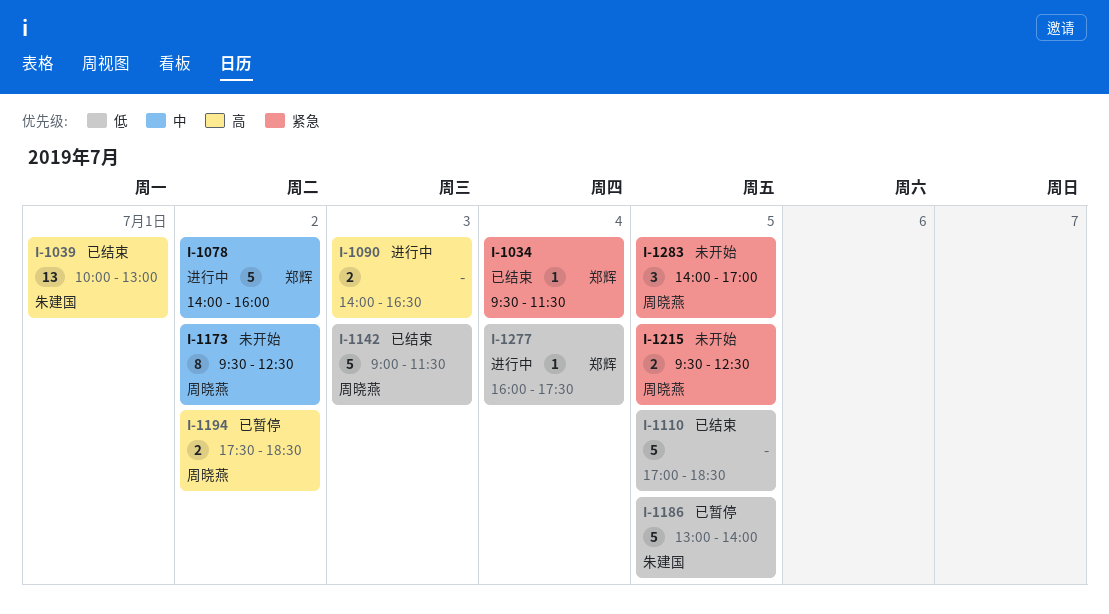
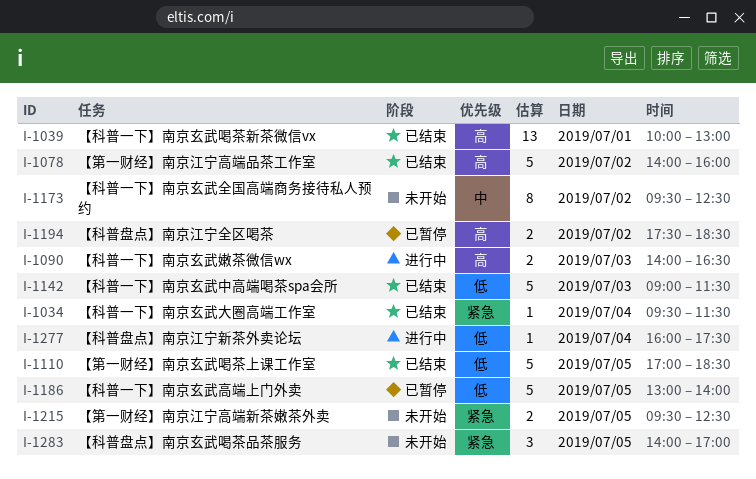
I-1078, status: 进行中 -> 已结束
I-1078, priority: 中 -> 高

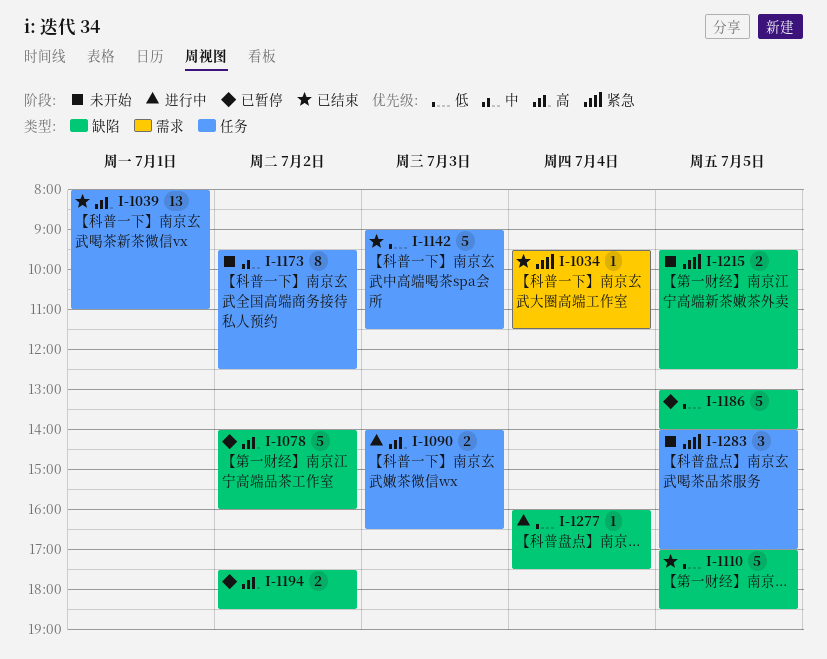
I-1039, begins: 10:00 -> 08:00
I-1039, ends: 13:00 -> 11:00
I-1078, status: 已结束 -> 已暂停

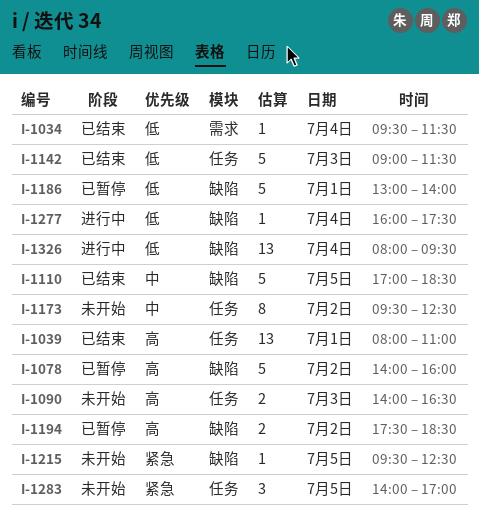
I-1034, priority: 紧急 -> 低
I-1090, status: 进行中 -> 未开始
I-1110, priority: 低 -> 中
I-1186, day: Jul 5 -> Jul 1
I-1215, estimate: 2 -> 1
I-1326: none -> present

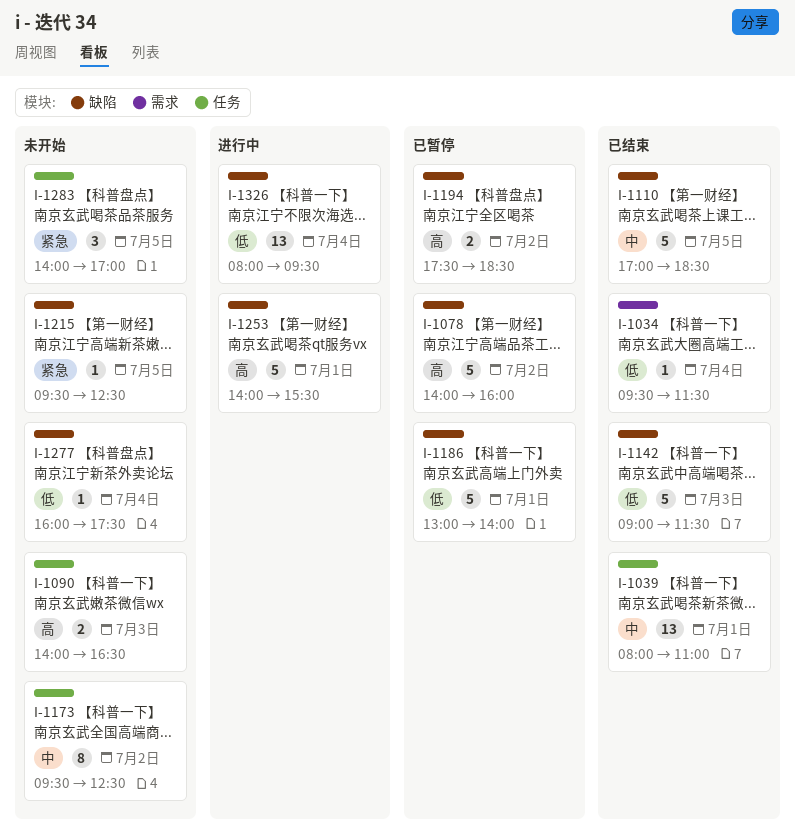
I-1039, priority: 高 -> 中
I-1142, label: 任务 -> 缺陷
I-1253: none -> present
I-1277, status: 进行中 -> 未开始

